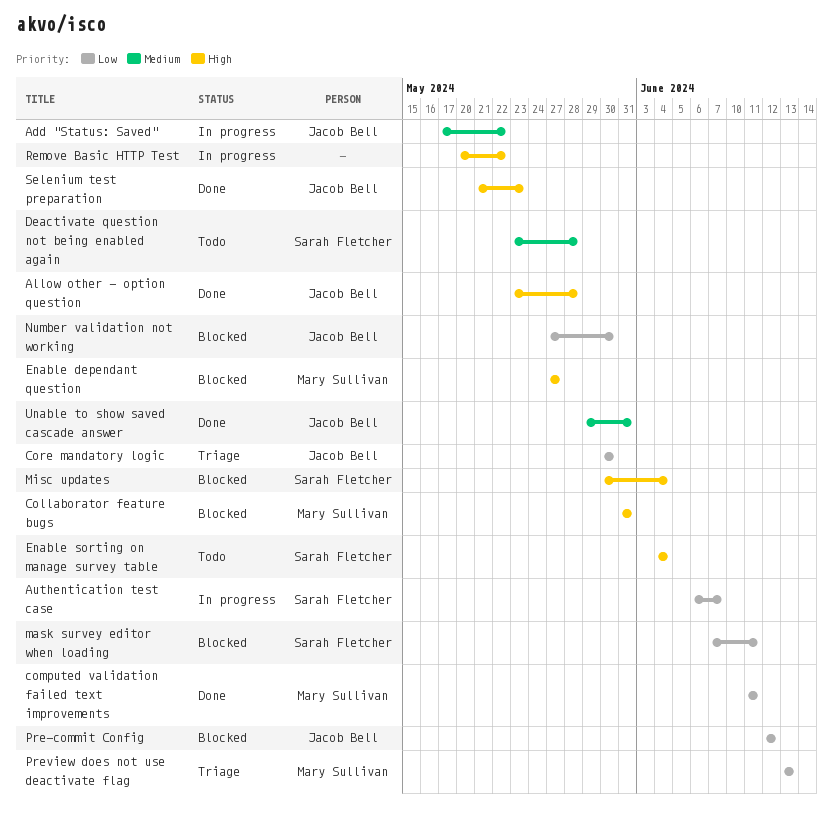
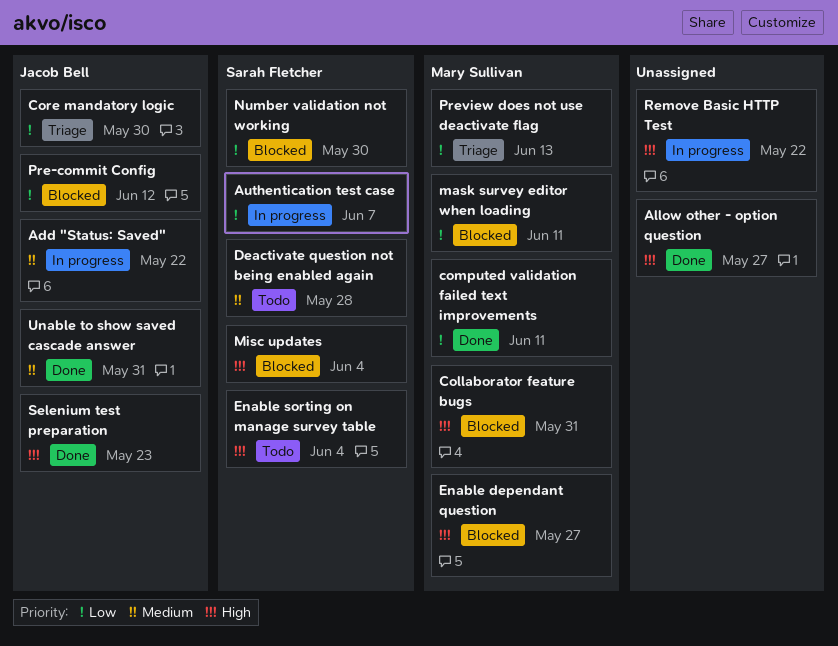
Allow other - option question, owner: Jacob Bell -> none
Allow other - option question, due: May 28 -> May 27
mask survey editor when loading, owner: Sarah Fletcher -> Mary Sullivan
Number validation not working, owner: Jacob Bell -> Sarah Fletcher

